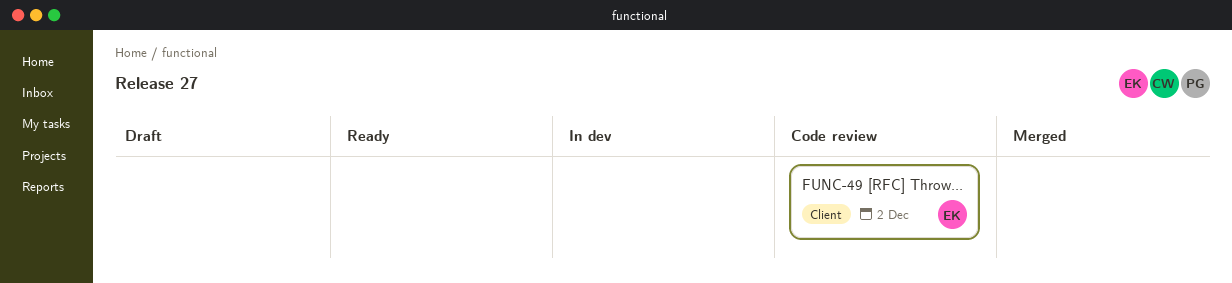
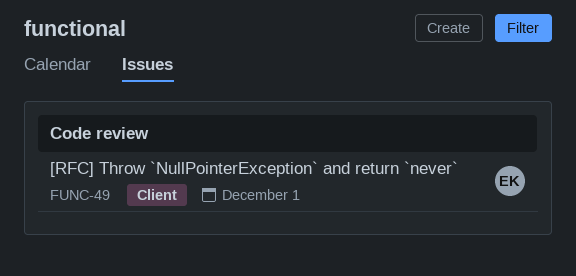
FUNC-49, due: Dec 2 -> Dec 1

